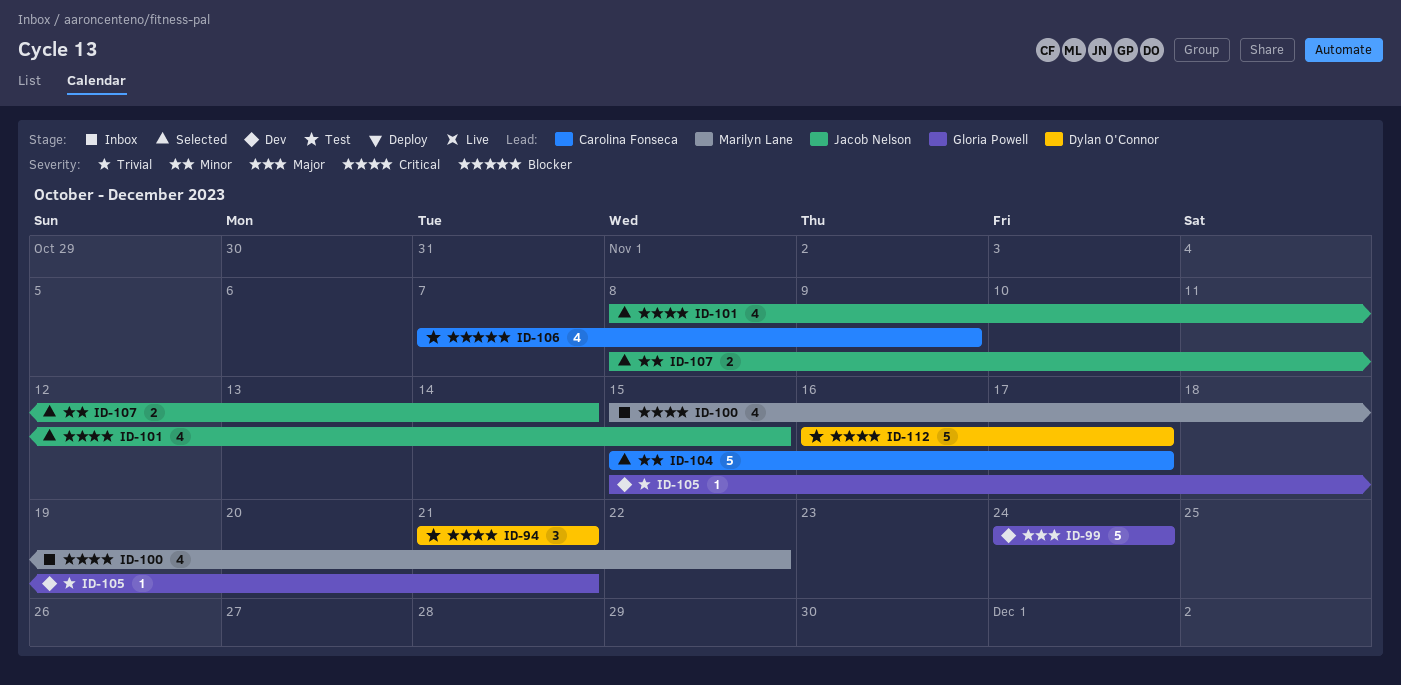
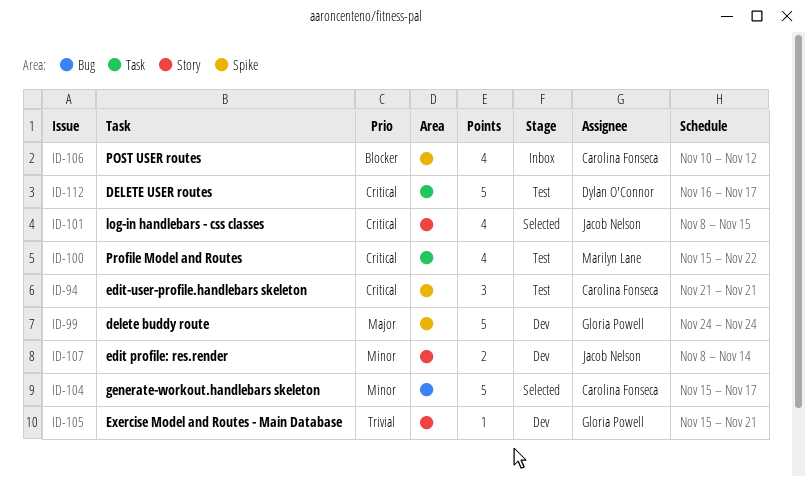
ID-94, owner: Dylan O'Connor -> Carolina Fonseca
ID-100, status: Inbox -> Test
ID-106, status: Test -> Inbox
ID-106, start: Nov 7 -> Nov 10
ID-106, due: Nov 9 -> Nov 12
ID-107, status: Selected -> Dev

